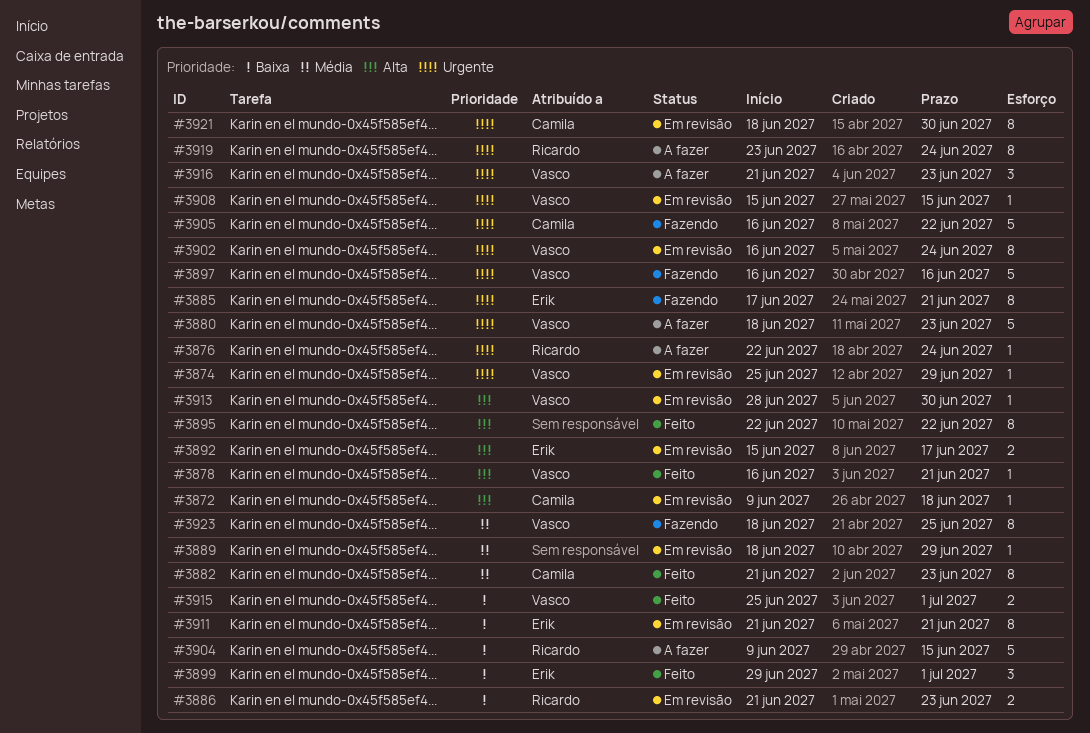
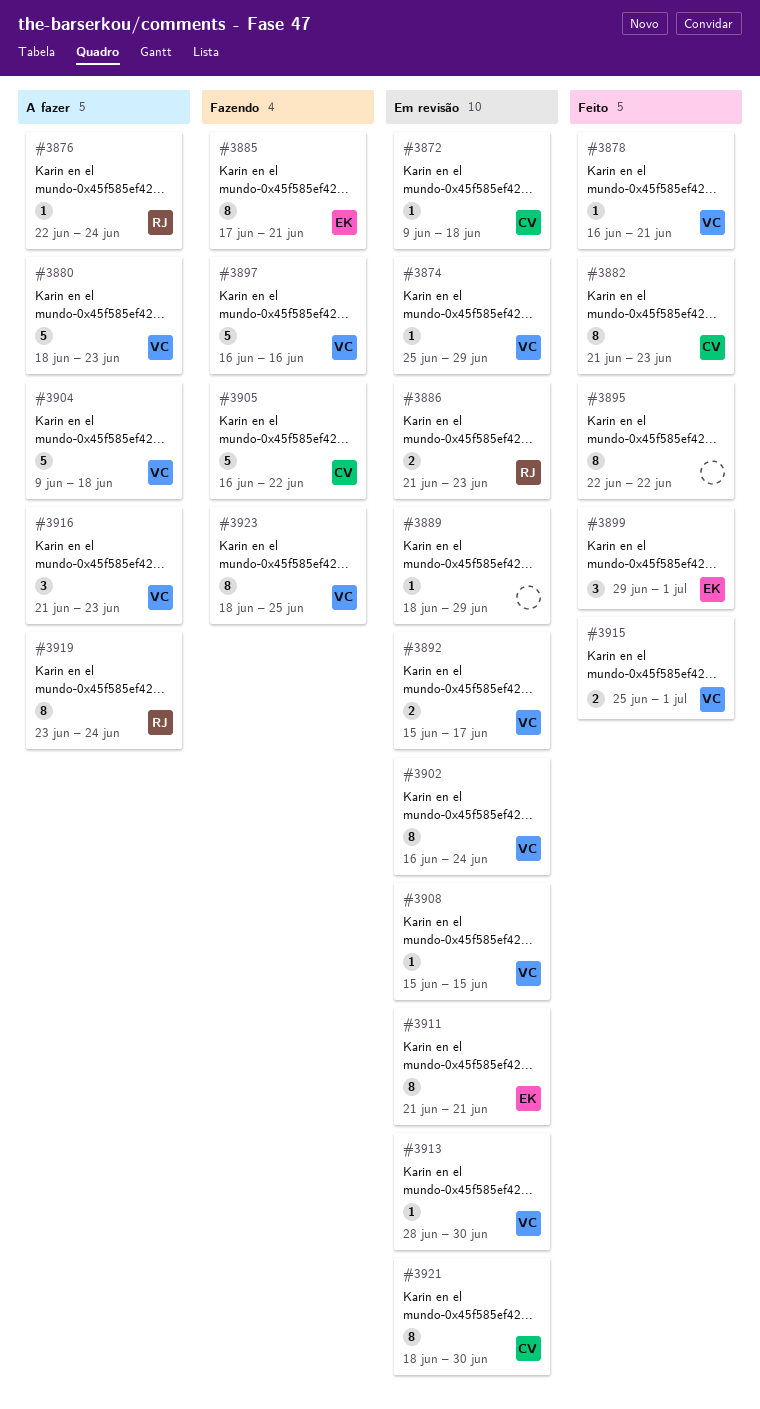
#3892, owner: Erik -> Vasco
#3904, owner: Ricardo -> Vasco
#3904, due: Jun 15 -> Jun 18

